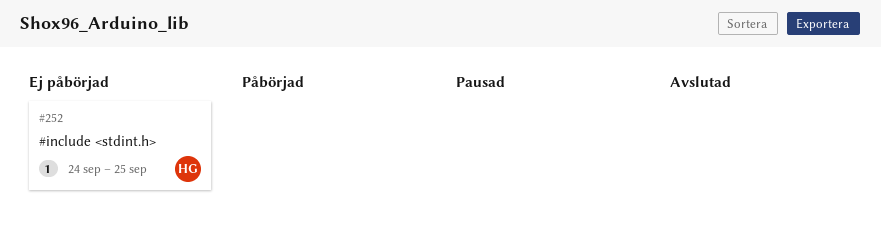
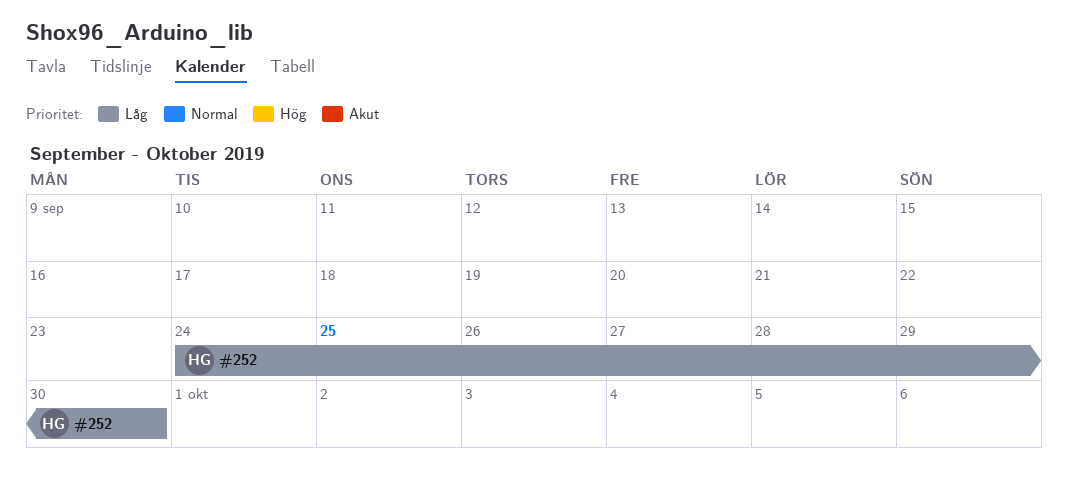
#252, due: Sep 25 -> Sep 30

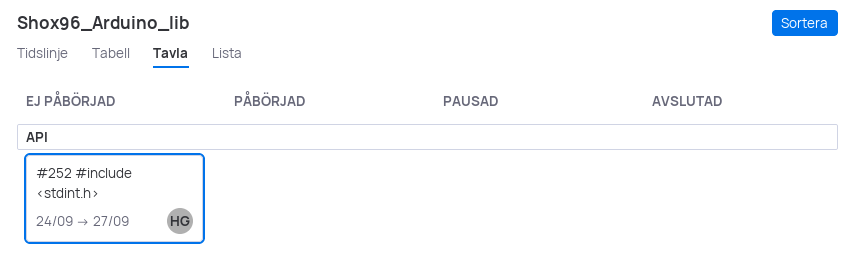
#252, due: Sep 30 -> Sep 27

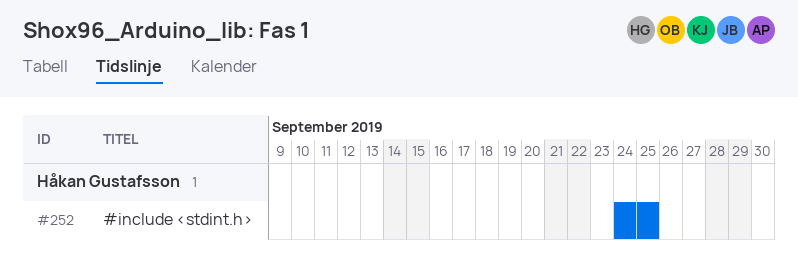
#252, due: Sep 27 -> Sep 25

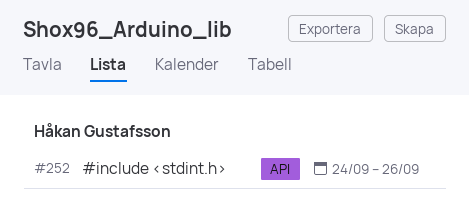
#252, due: Sep 25 -> Sep 26

